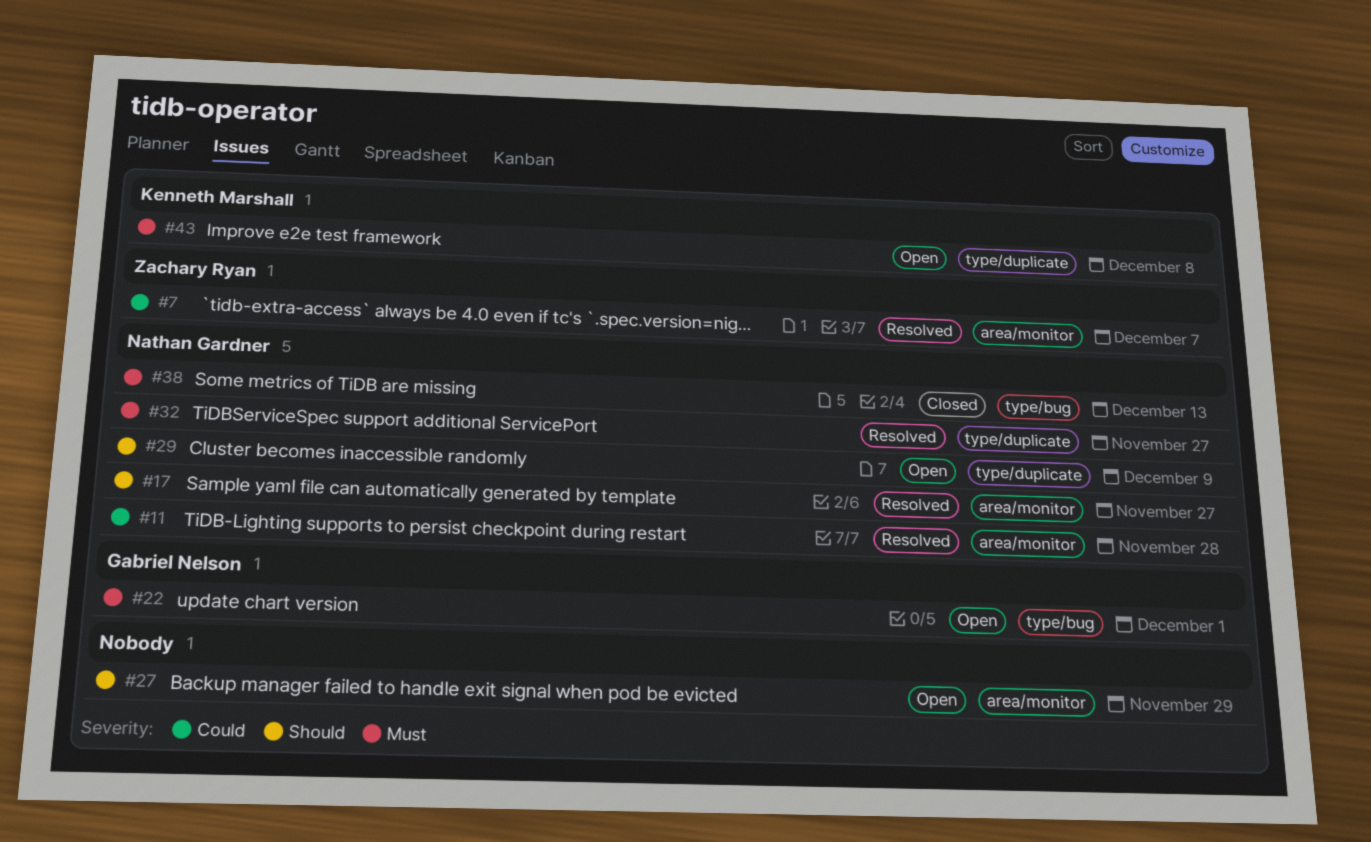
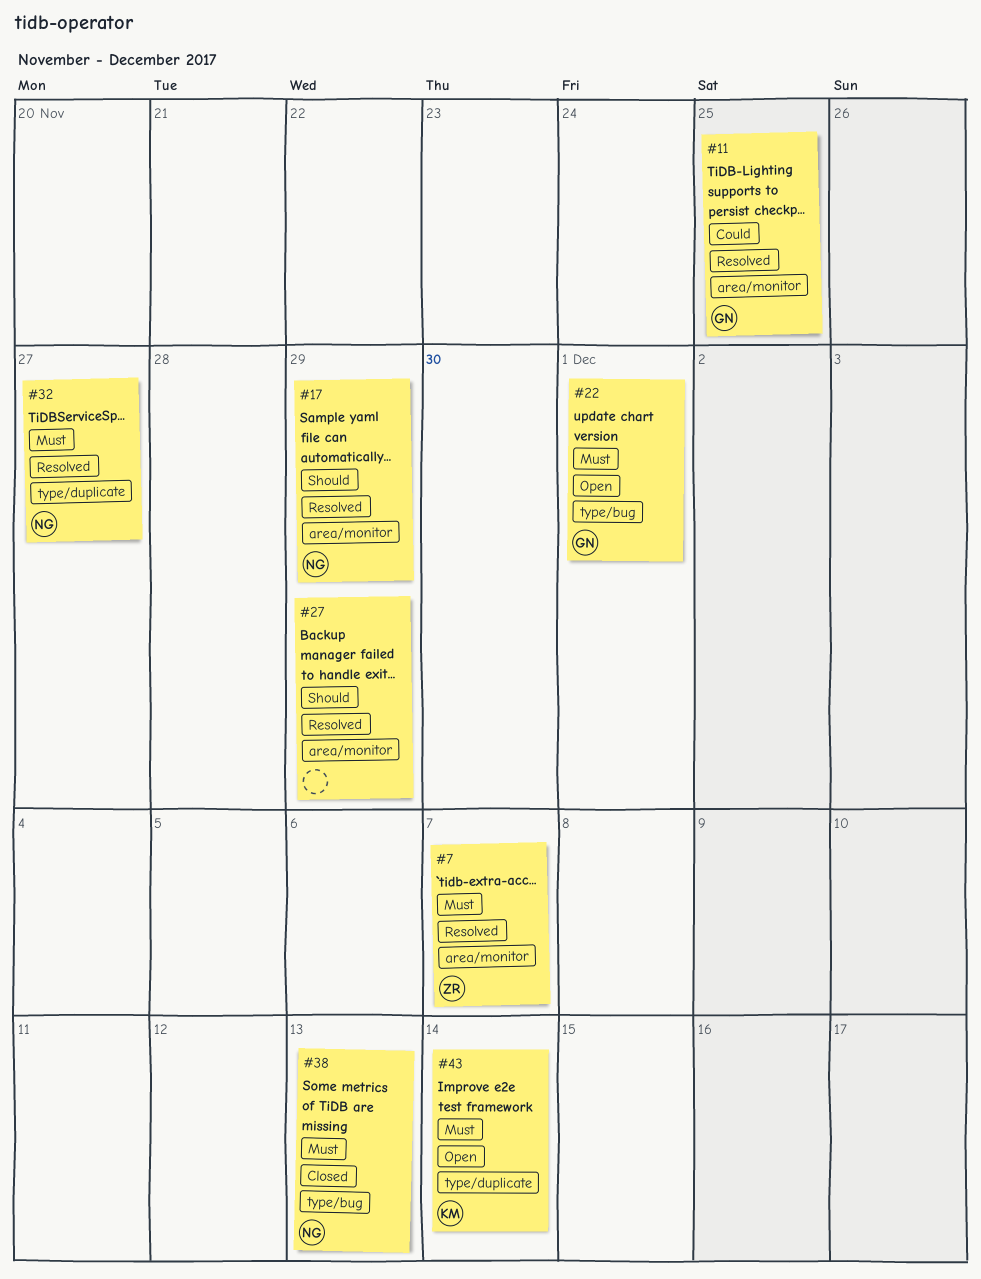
#7, priority: Could -> Must
#11, owner: Nathan Gardner -> Gabriel Nelson
#11, due: Nov 28 -> Nov 25
#17, due: Nov 27 -> Nov 29
#27, status: Open -> Resolved
#29: present -> none
#43, due: Dec 8 -> Dec 14

